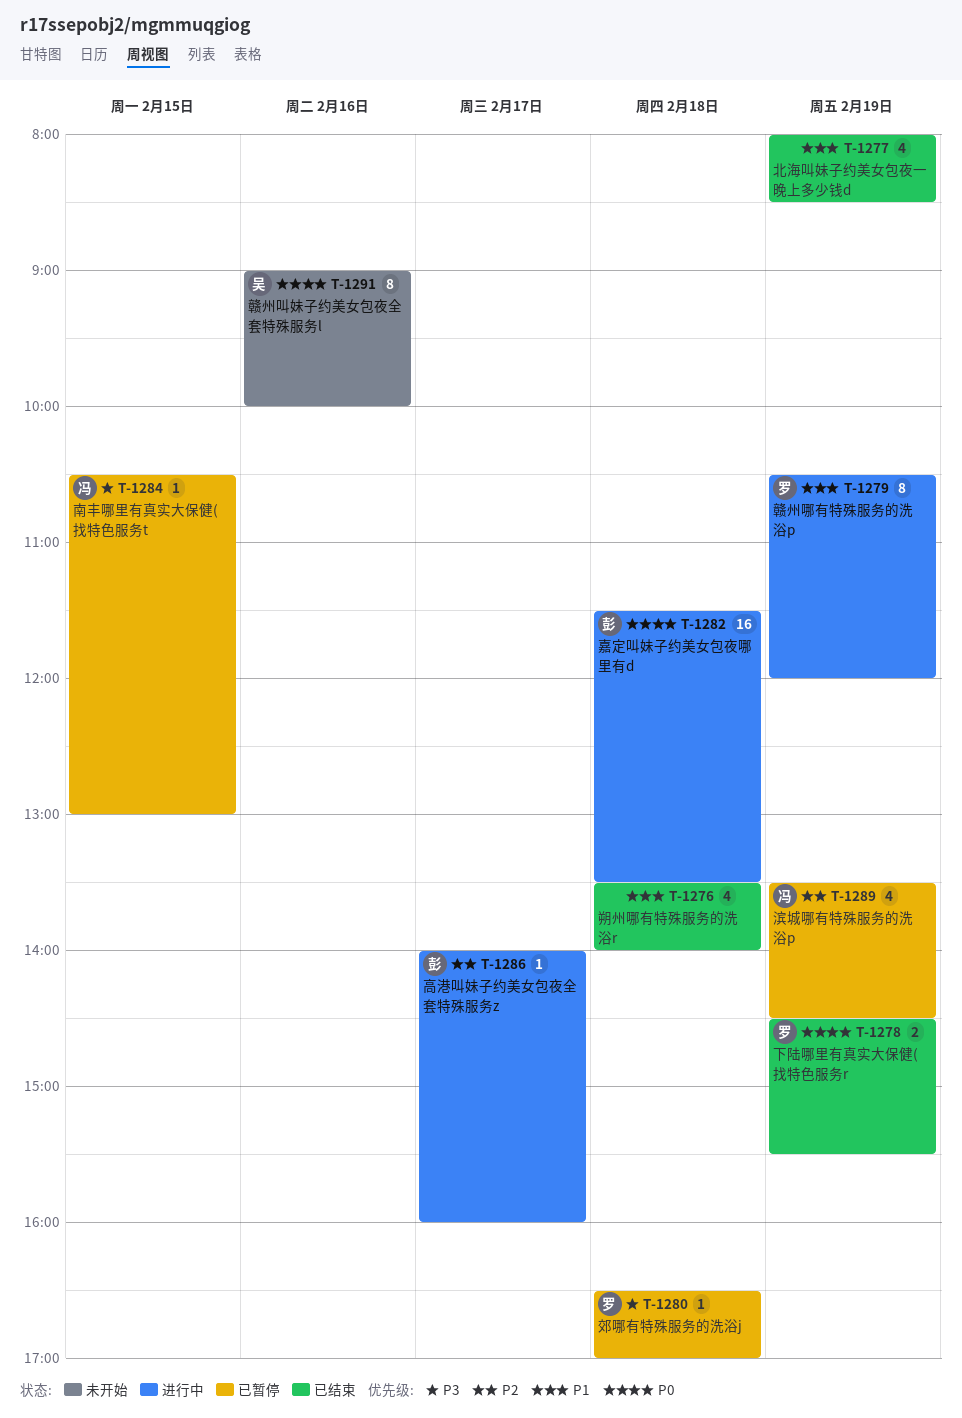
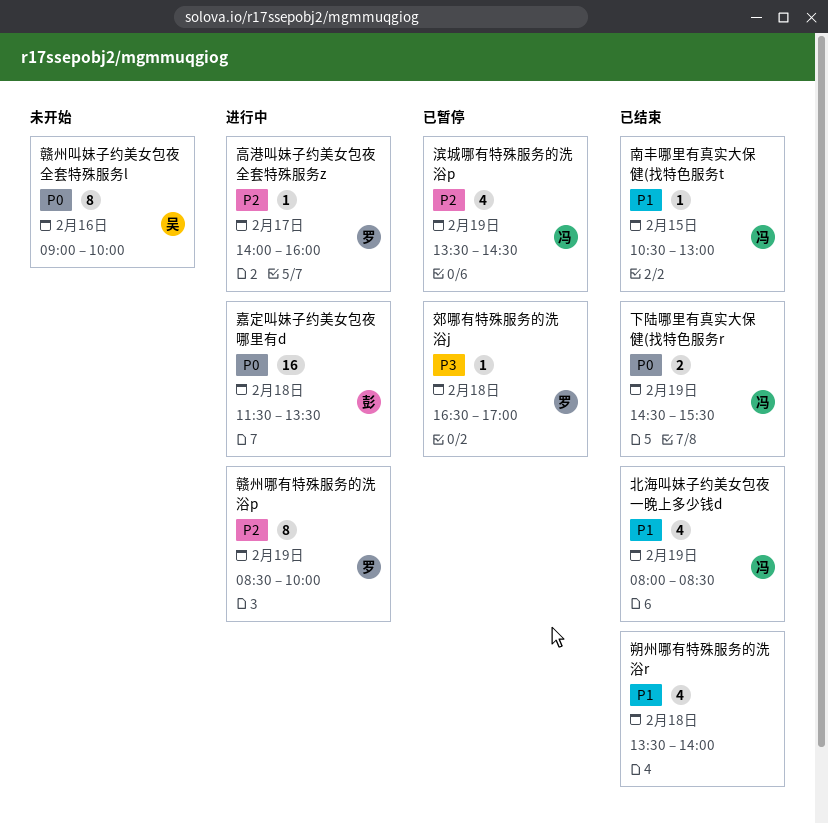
下陆哪里有真实大保健(找特色服务r, owner: 罗 -> 冯
北海叫妹子约美女包夜一晚上多少钱d, owner: none -> 冯
南丰哪里有真实大保健(找特色服务t, status: 已暂停 -> 已结束
南丰哪里有真实大保健(找特色服务t, priority: P3 -> P1
赣州哪有特殊服务的洗浴p, priority: P1 -> P2
赣州哪有特殊服务的洗浴p, begins: 10:30 -> 08:30
赣州哪有特殊服务的洗浴p, ends: 12:00 -> 10:00
高港叫妹子约美女包夜全套特殊服务z, owner: 彭 -> 罗

